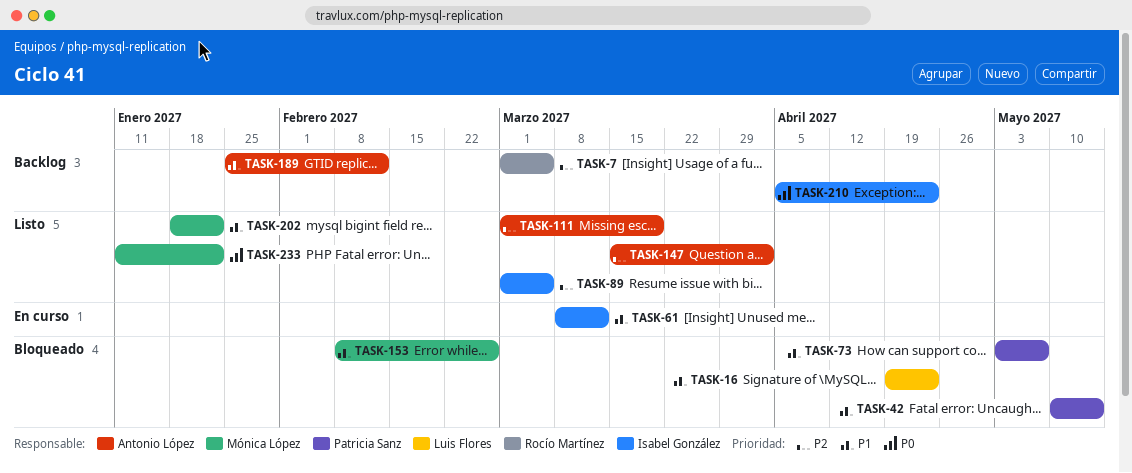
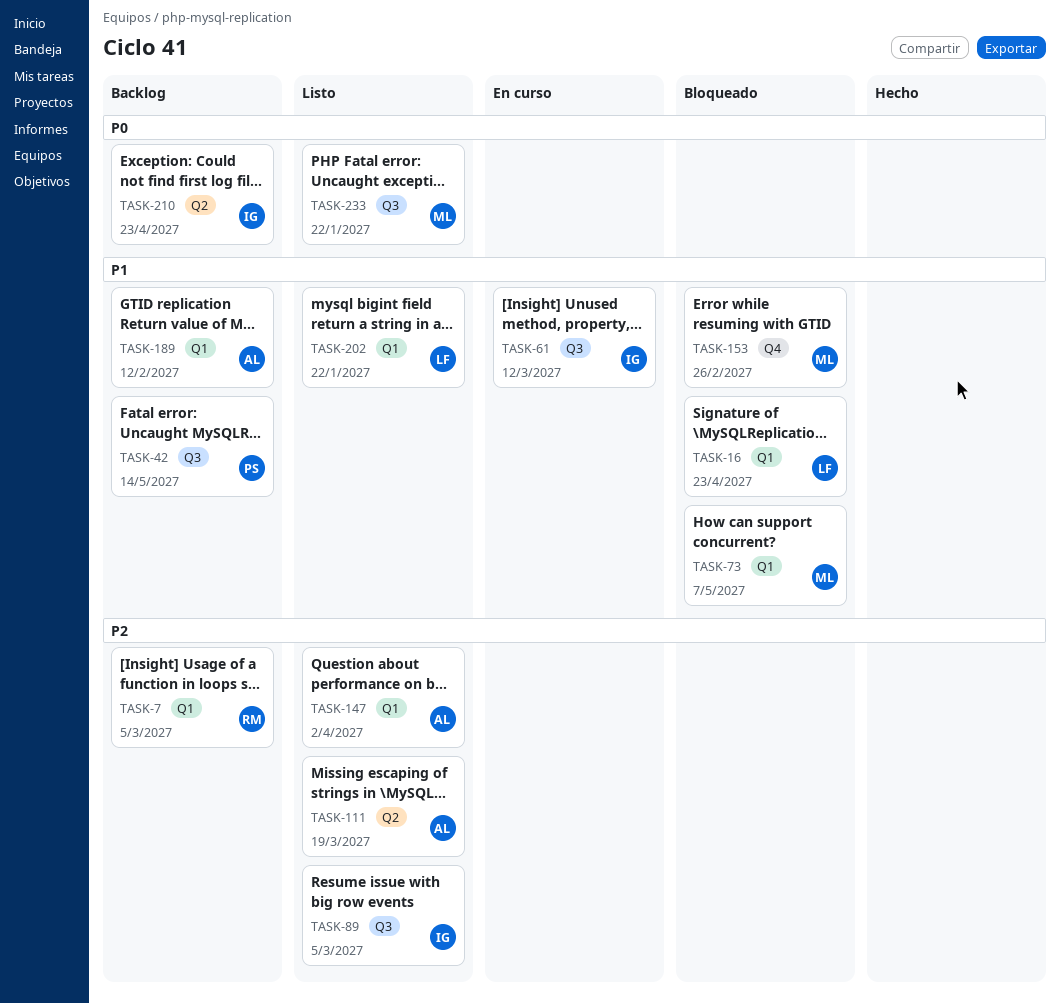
TASK-42, status: Bloqueado -> Backlog
TASK-73, owner: Patricia Sanz -> Mónica López
TASK-202, owner: Mónica López -> Luis Flores

